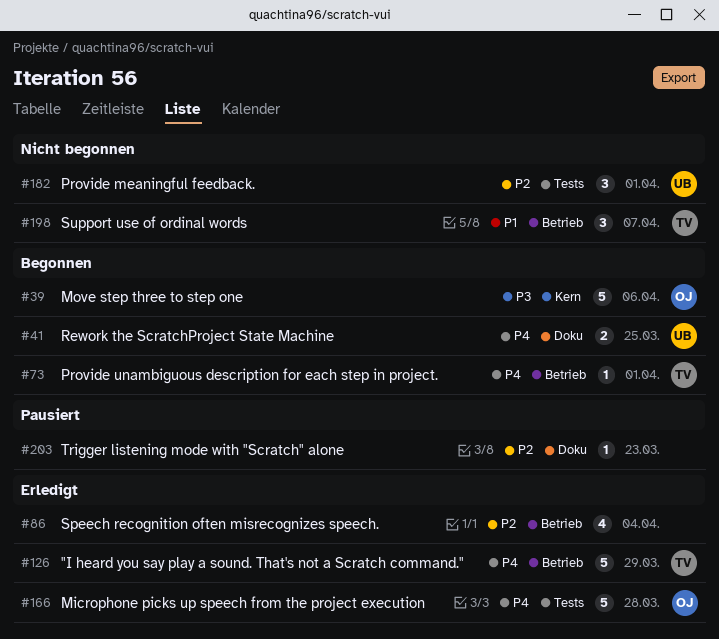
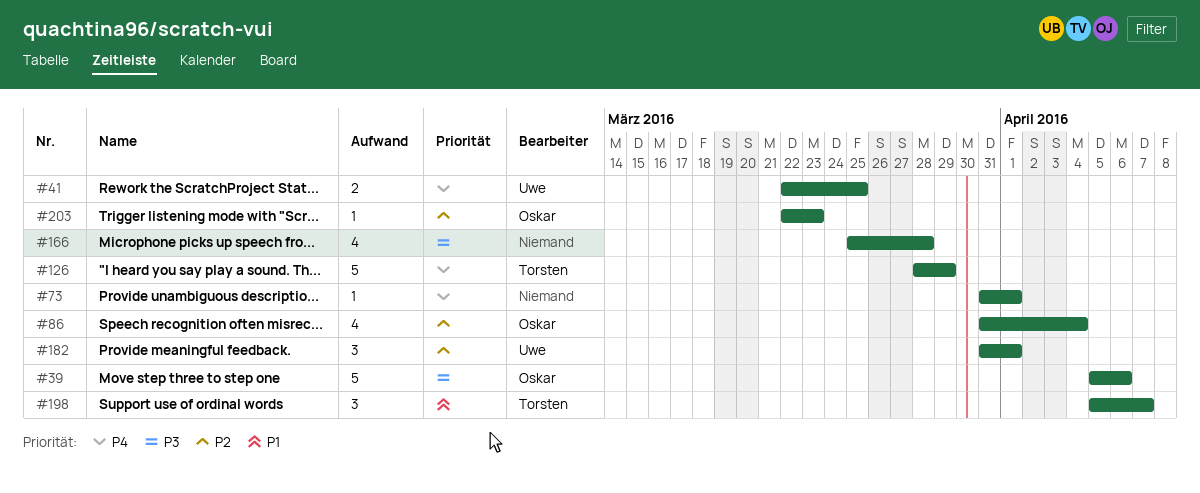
#73, owner: Torsten -> none
#86, owner: none -> Oskar
#166, owner: Oskar -> none
#166, priority: P4 -> P3
#166, estimate: 5 -> 4
#203, owner: none -> Oskar

